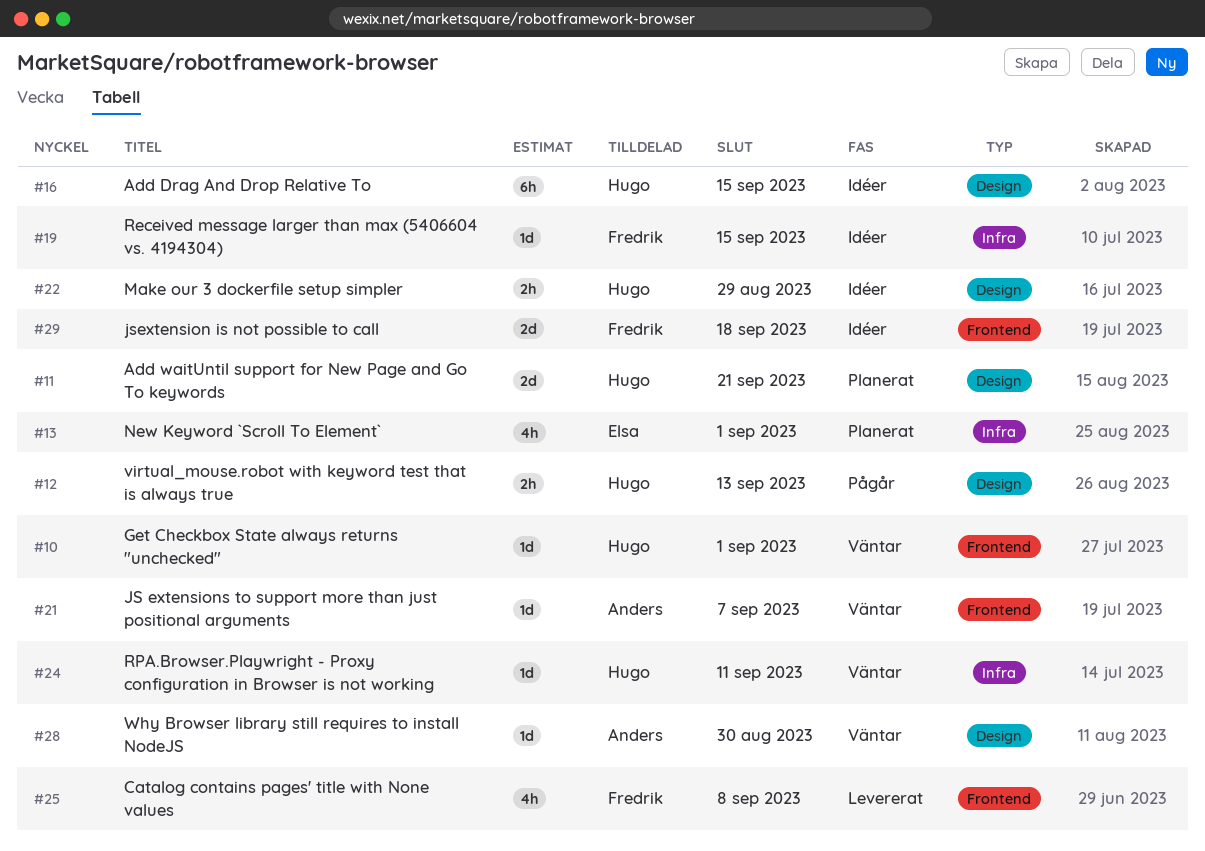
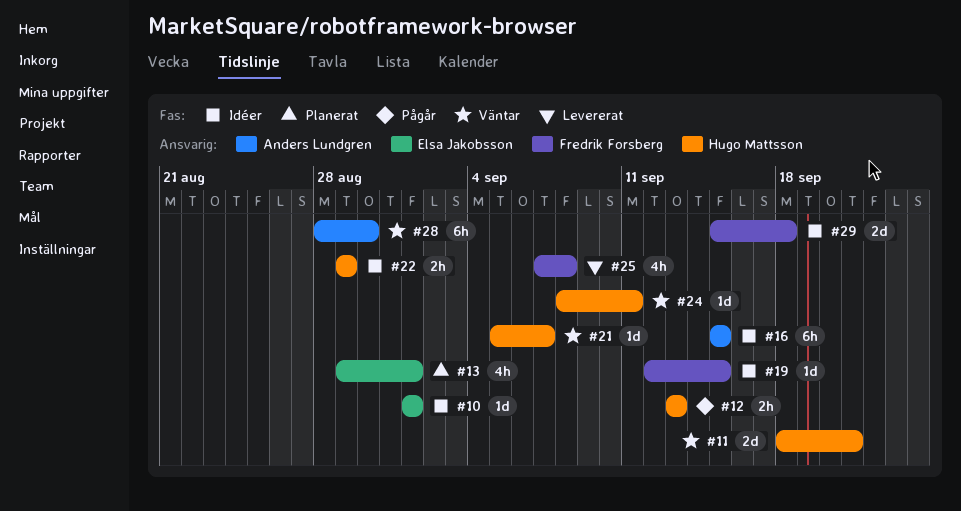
#10, status: Väntar -> Idéer
#10, owner: Hugo Mattsson -> Elsa Jakobsson
#11, status: Planerat -> Väntar
#16, owner: Hugo Mattsson -> Anders Lundgren
#21, owner: Anders Lundgren -> Hugo Mattsson
#28, estimate: 1d -> 6h

